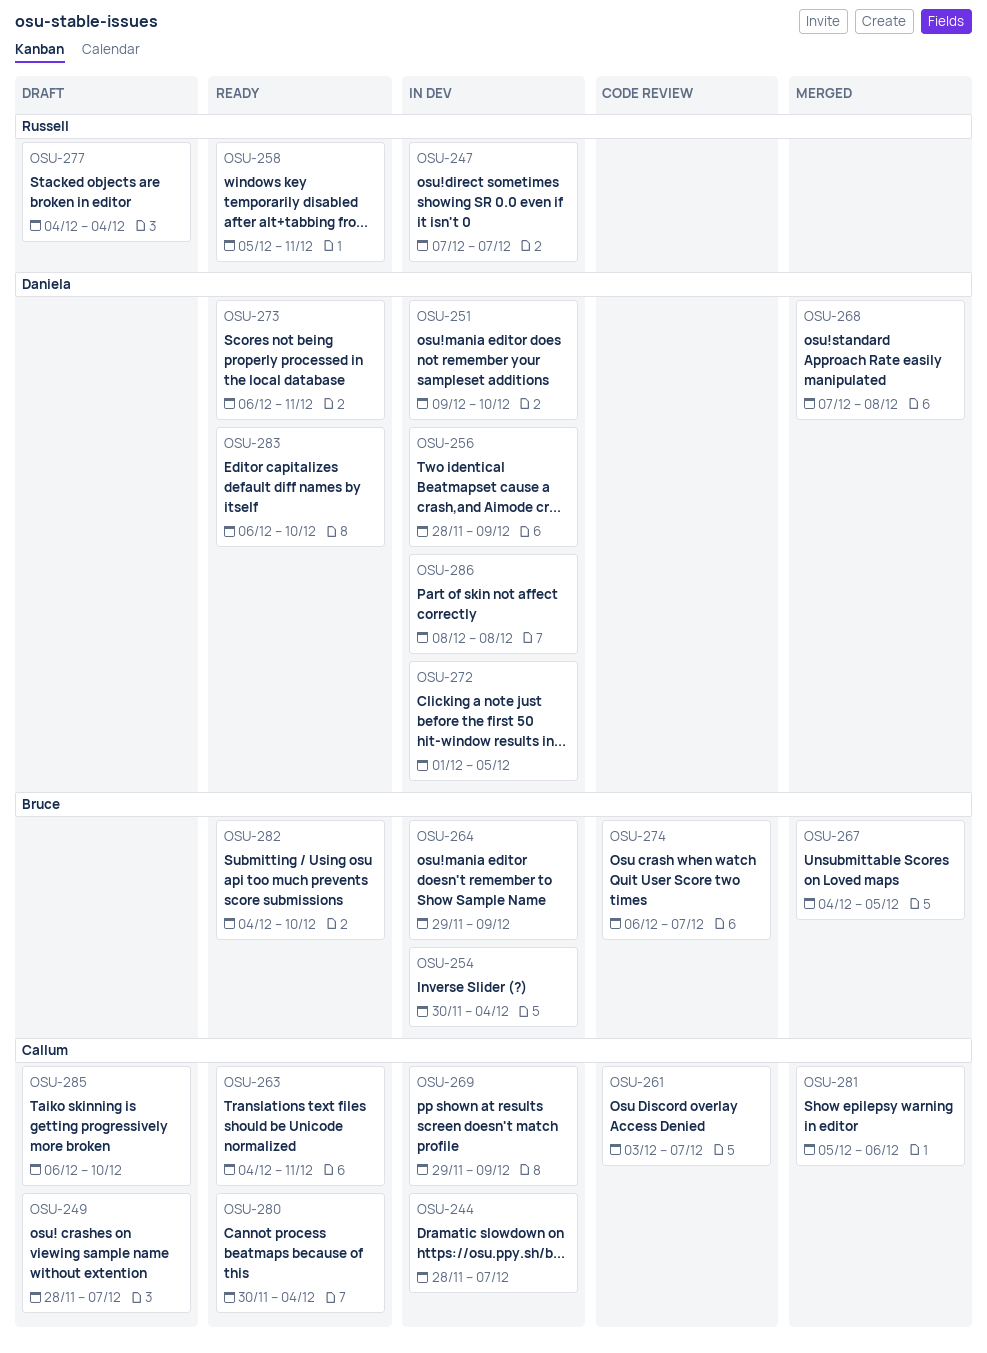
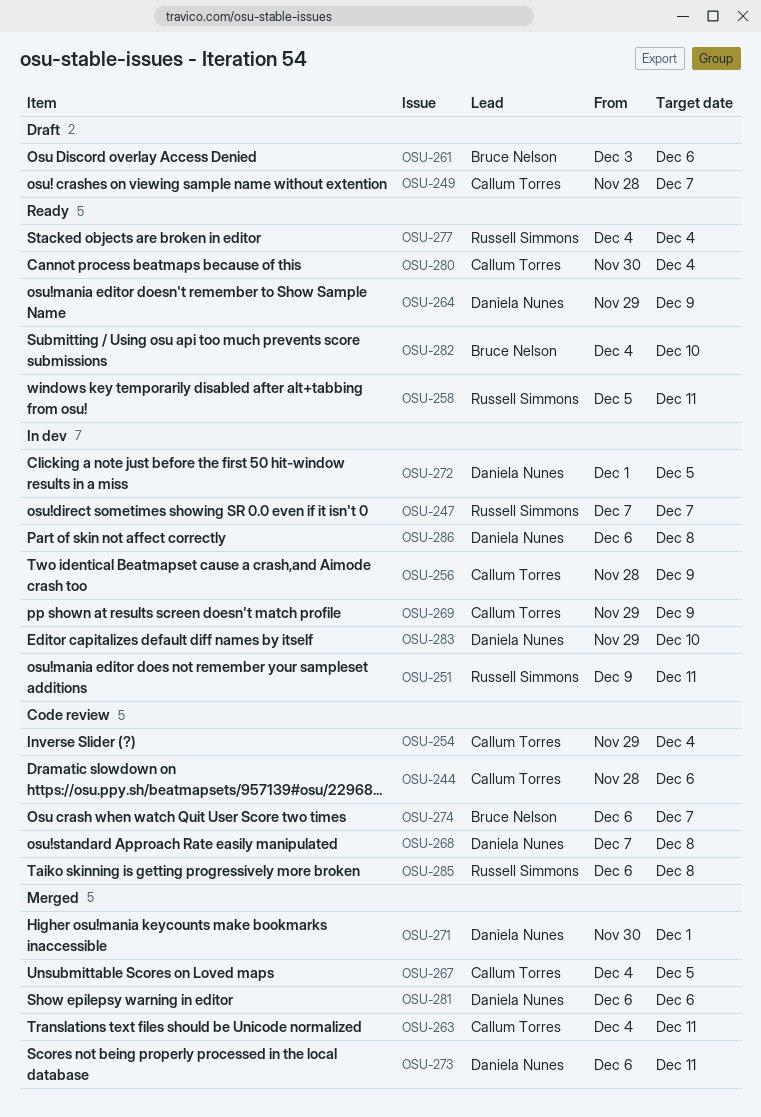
OSU-244, status: In dev -> Code review
OSU-244, due: Dec 7 -> Dec 6
OSU-251, owner: Daniela Nunes -> Russell Simmons
OSU-251, due: Dec 10 -> Dec 11
OSU-254, status: In dev -> Code review
OSU-254, owner: Bruce Nelson -> Callum Torres
OSU-254, start: Nov 30 -> Nov 29
OSU-256, owner: Daniela Nunes -> Callum Torres
OSU-261, status: Code review -> Draft
OSU-261, owner: Callum Torres -> Bruce Nelson
OSU-261, due: Dec 7 -> Dec 6
OSU-263, status: Ready -> Merged
OSU-264, status: In dev -> Ready
OSU-264, owner: Bruce Nelson -> Daniela Nunes
OSU-267, owner: Bruce Nelson -> Callum Torres
OSU-268, status: Merged -> Code review
OSU-271: none -> present
OSU-273, status: Ready -> Merged
OSU-277, status: Draft -> Ready
OSU-281, owner: Callum Torres -> Daniela Nunes
OSU-281, start: Dec 5 -> Dec 6
OSU-283, status: Ready -> In dev
OSU-283, start: Dec 6 -> Nov 29
OSU-285, status: Draft -> Code review
OSU-285, owner: Callum Torres -> Russell Simmons
OSU-285, due: Dec 10 -> Dec 8
OSU-286, start: Dec 8 -> Dec 6

